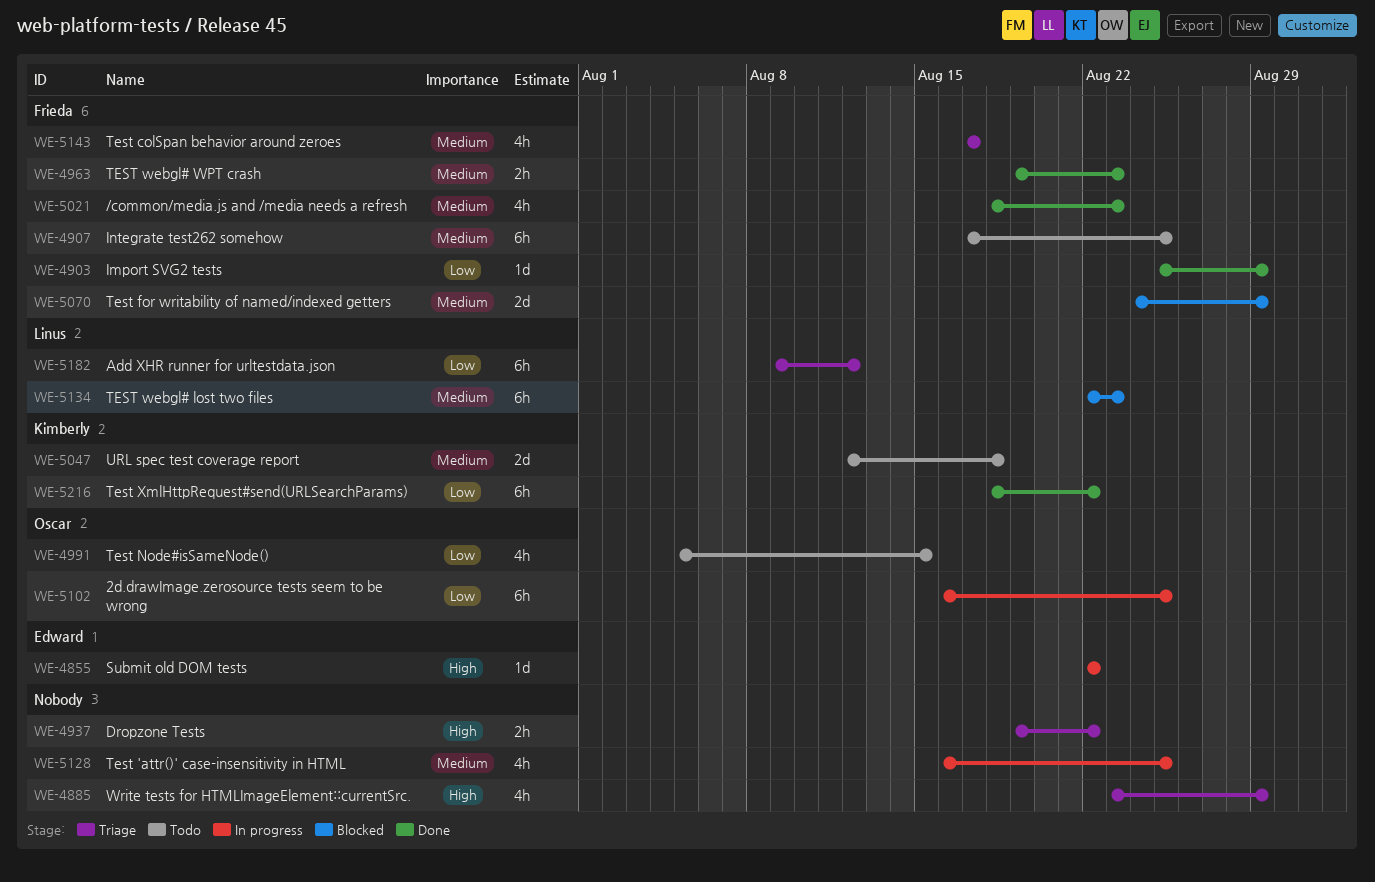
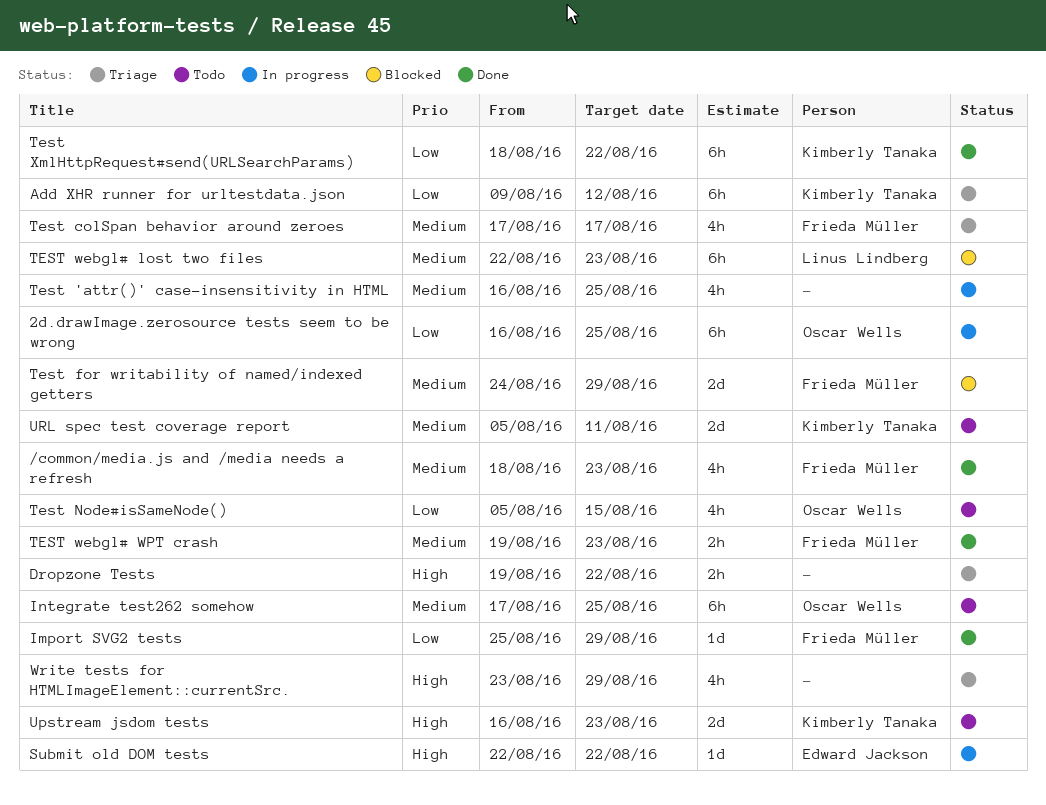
Add XHR runner for urltestdata.json, owner: Linus Lindberg -> Kimberly Tanaka
Integrate test262 somehow, owner: Frieda Müller -> Oscar Wells
Upstream jsdom tests: none -> present
URL spec test coverage report, start: Aug 12 -> Aug 5
URL spec test coverage report, due: Aug 18 -> Aug 11

